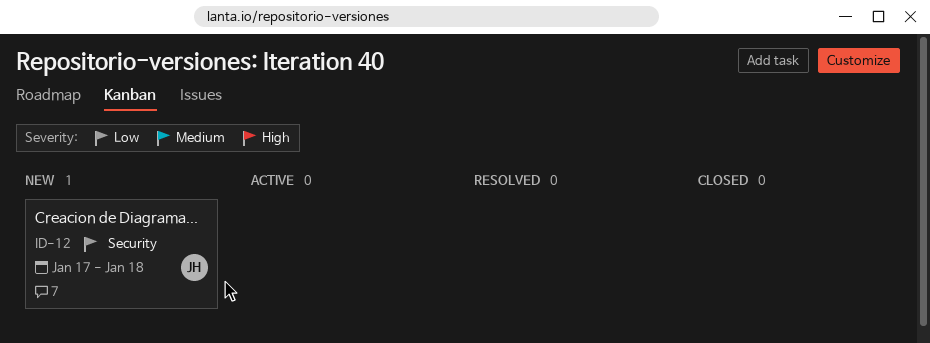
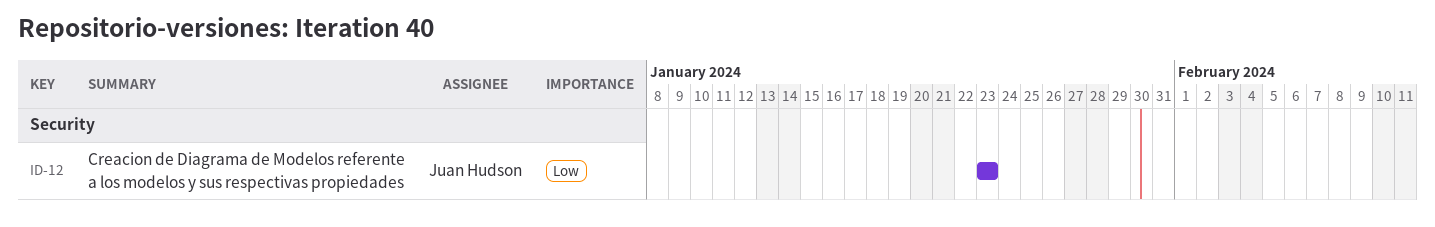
ID-12, start: Jan 17 -> Jan 23
ID-12, due: Jan 18 -> Jan 23

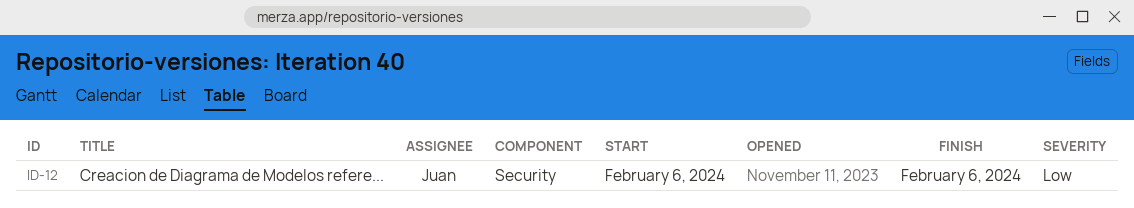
ID-12, start: Jan 23 -> Feb 6
ID-12, due: Jan 23 -> Feb 6

